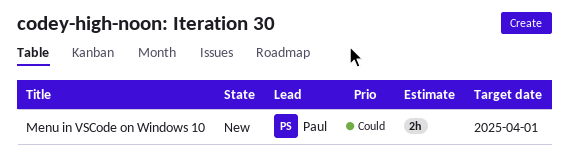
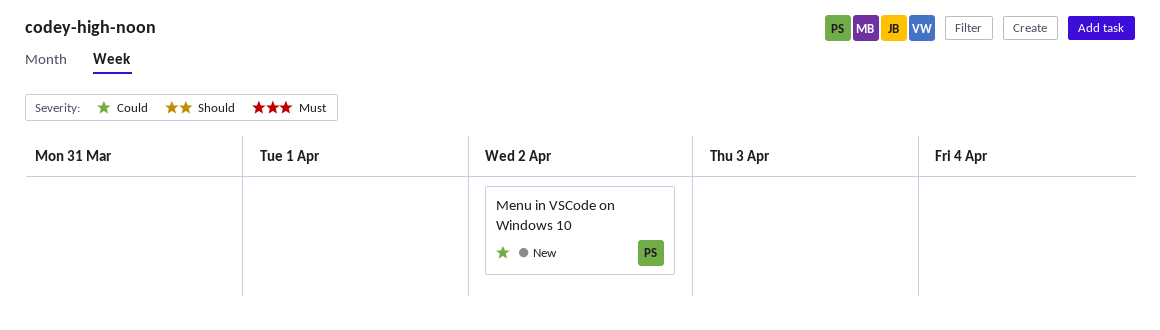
Menu in VSCode on Windows 10, due: Apr 1 -> Apr 2

